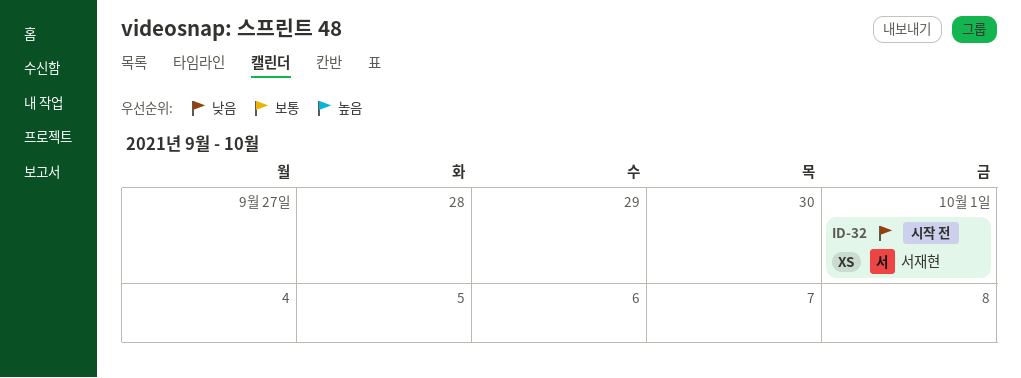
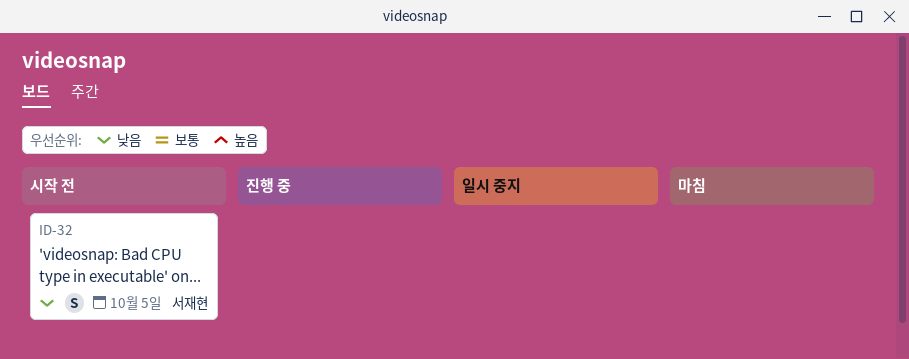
ID-32, estimate: XS -> S
ID-32, due: Oct 1 -> Oct 5

